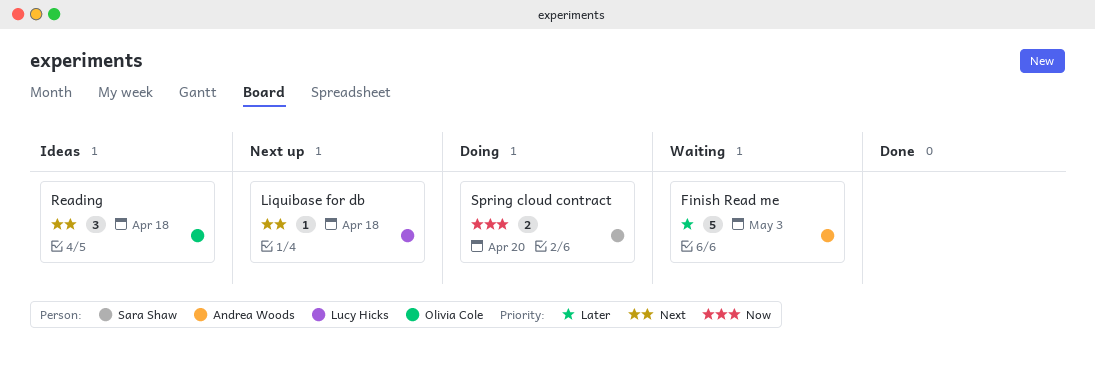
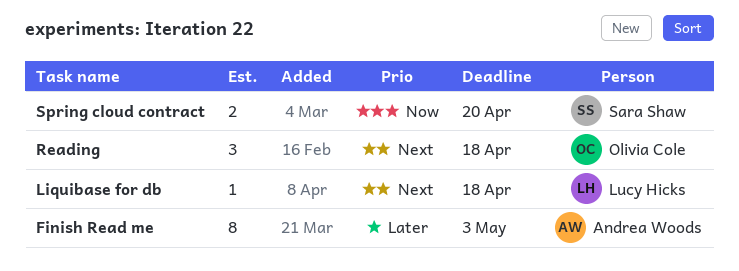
Finish Read me, estimate: 5 -> 8

